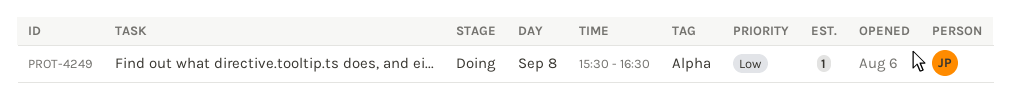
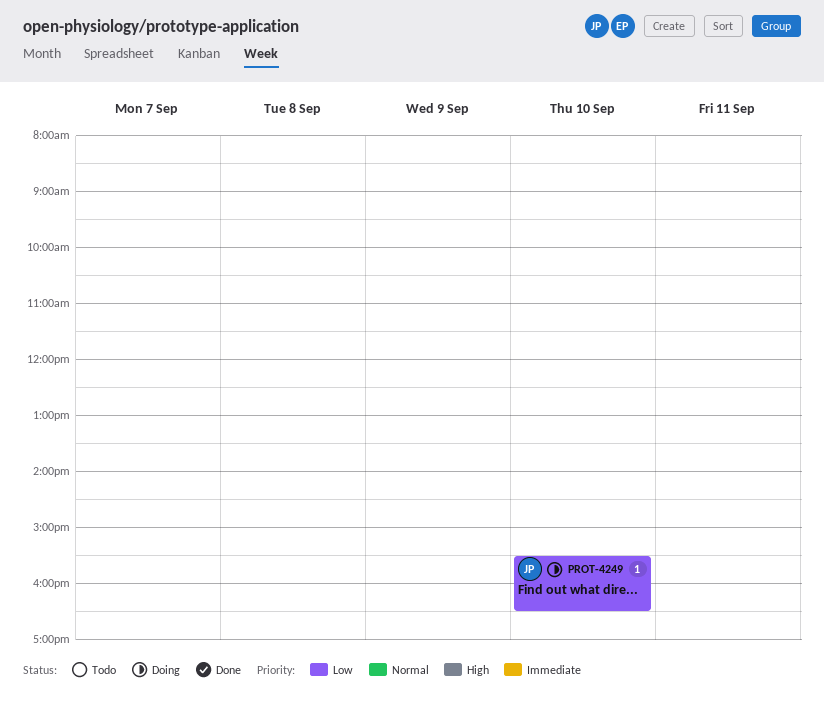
PROT-4249, day: Sep 8 -> Sep 10

